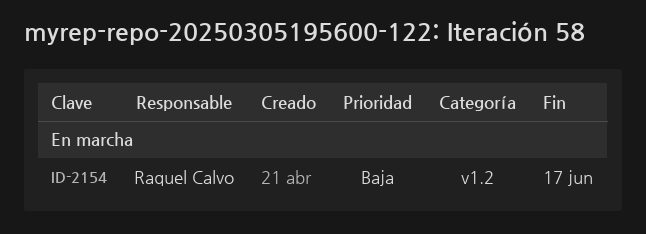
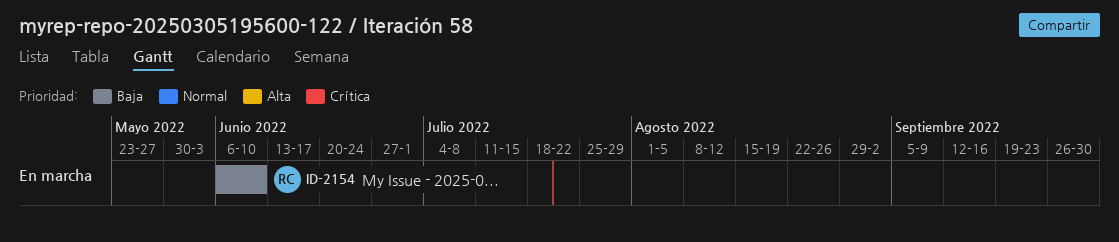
ID-2154, due: Jun 17 -> Jun 10

